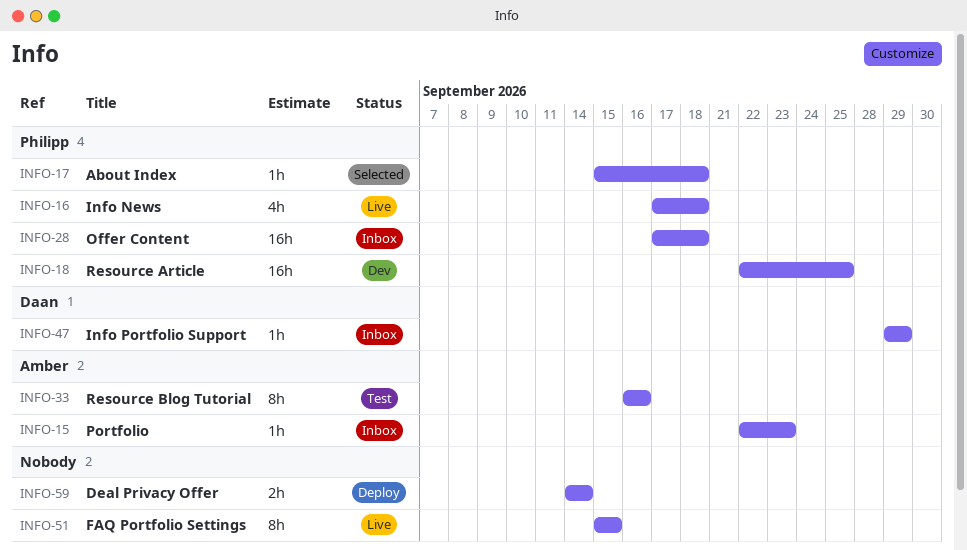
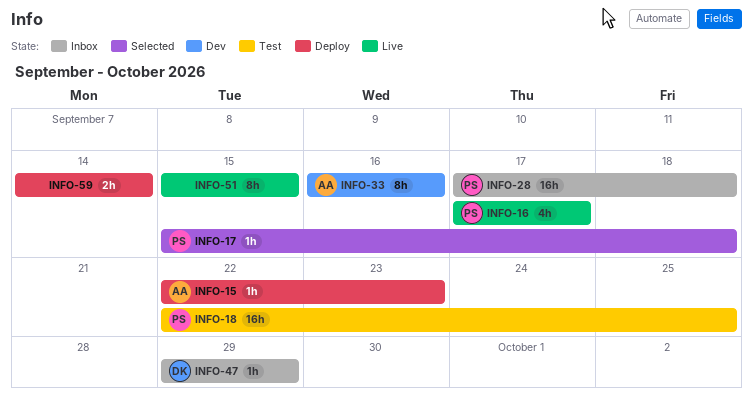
INFO-15, status: Inbox -> Deploy
INFO-16, due: Sep 18 -> Sep 17
INFO-18, status: Dev -> Test
INFO-33, status: Test -> Dev

